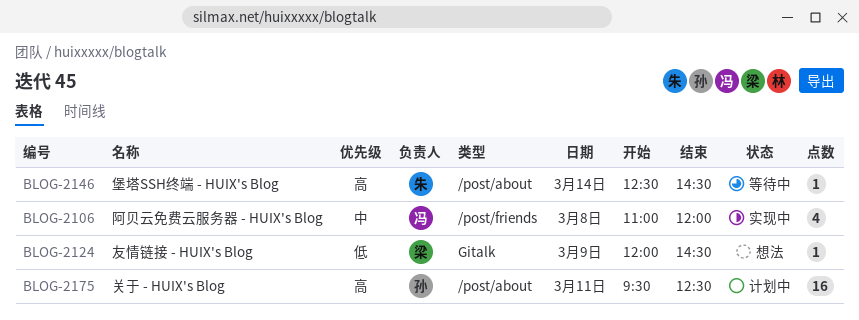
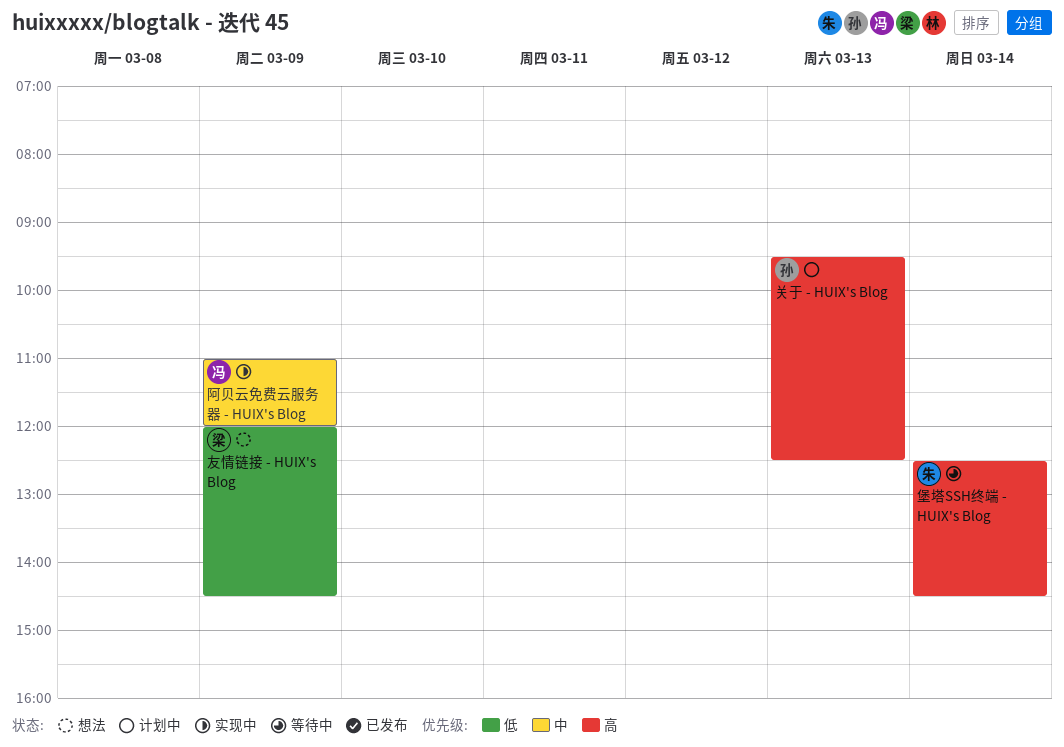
关于 - HUIX's Blog, day: Mar 11 -> Mar 13
阿贝云免费云服务器 - HUIX's Blog, day: Mar 8 -> Mar 9

